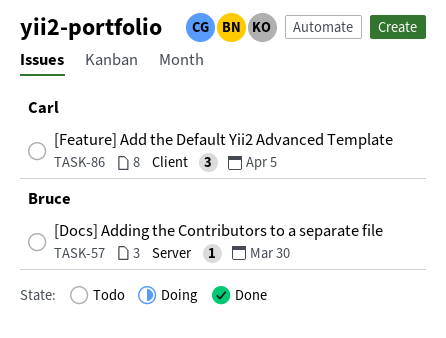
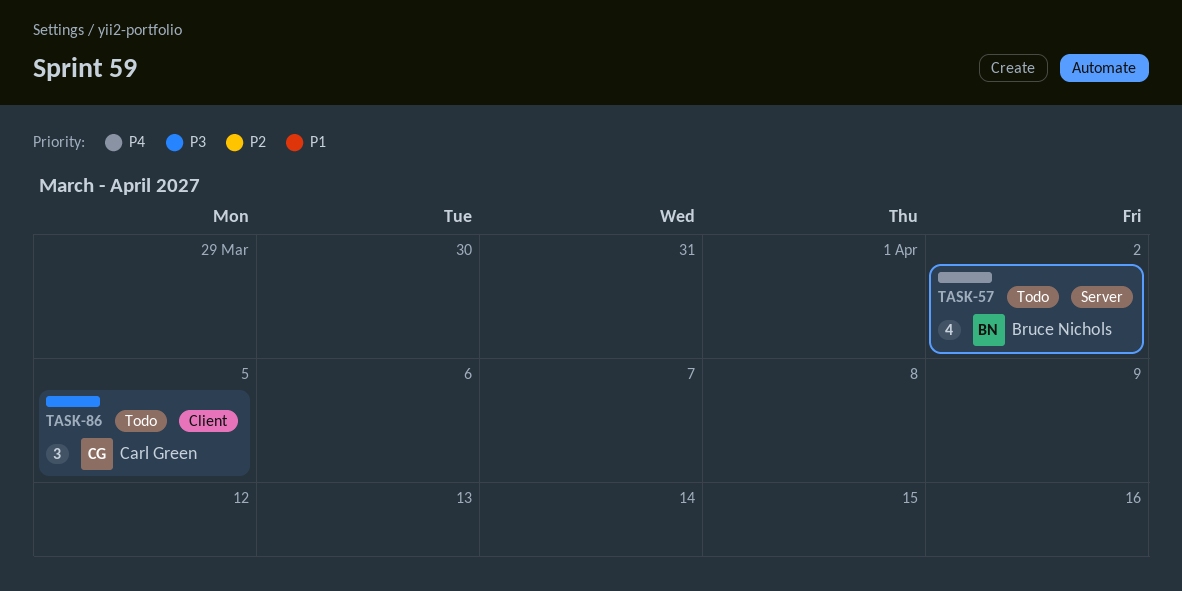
TASK-57, estimate: 1 -> 4
TASK-57, due: Mar 30 -> Apr 2

